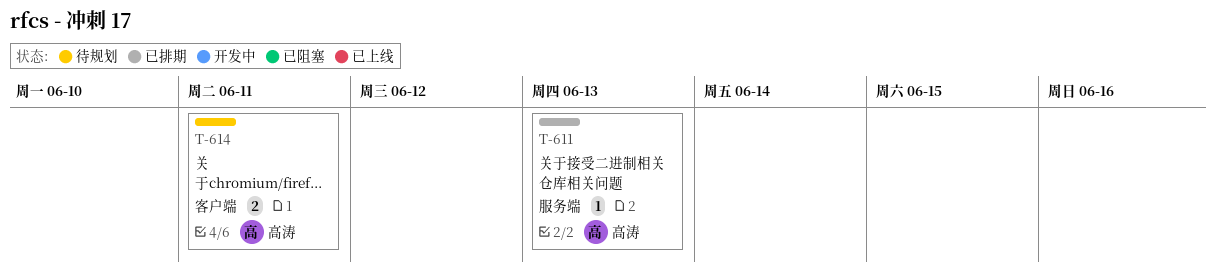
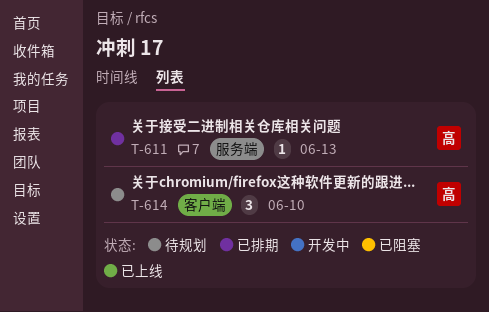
T-614, estimate: 2 -> 3
T-614, due: Jun 11 -> Jun 10

